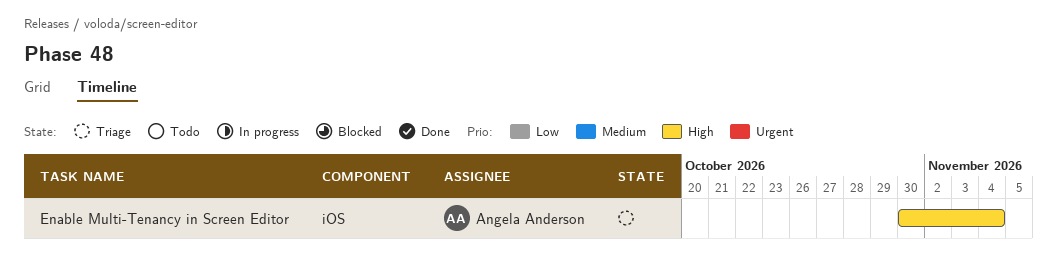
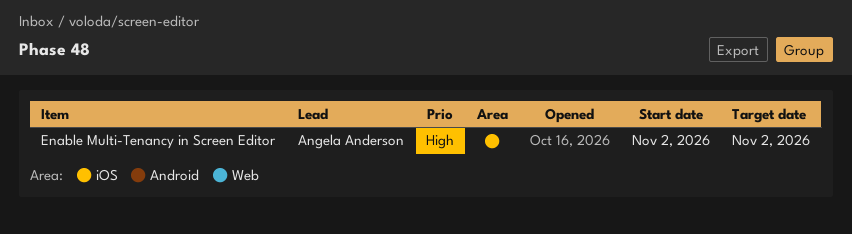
Enable Multi-Tenancy in Screen Editor, start: Oct 30 -> Nov 2
Enable Multi-Tenancy in Screen Editor, due: Nov 4 -> Nov 2

